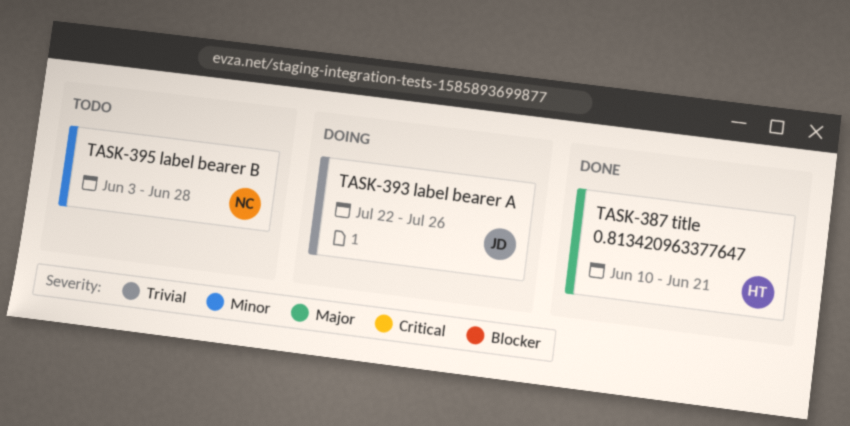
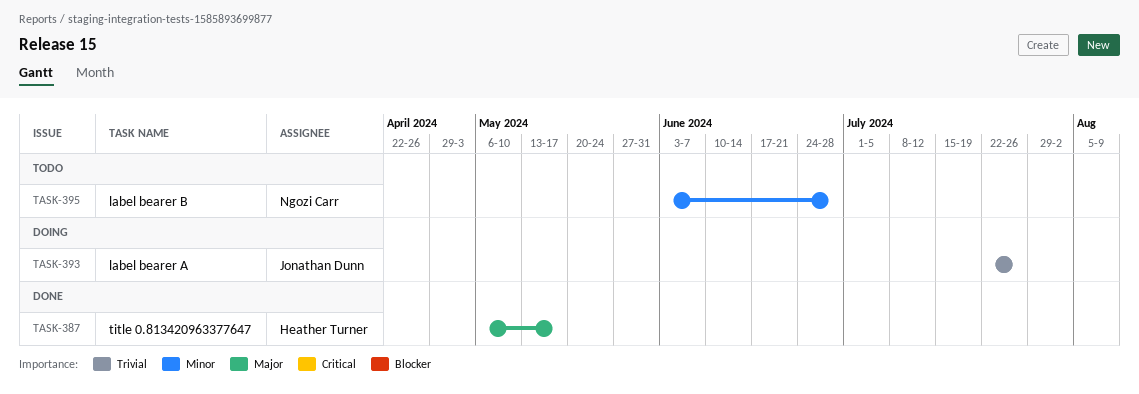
TASK-387, start: Jun 10 -> May 6
TASK-387, due: Jun 21 -> May 17

